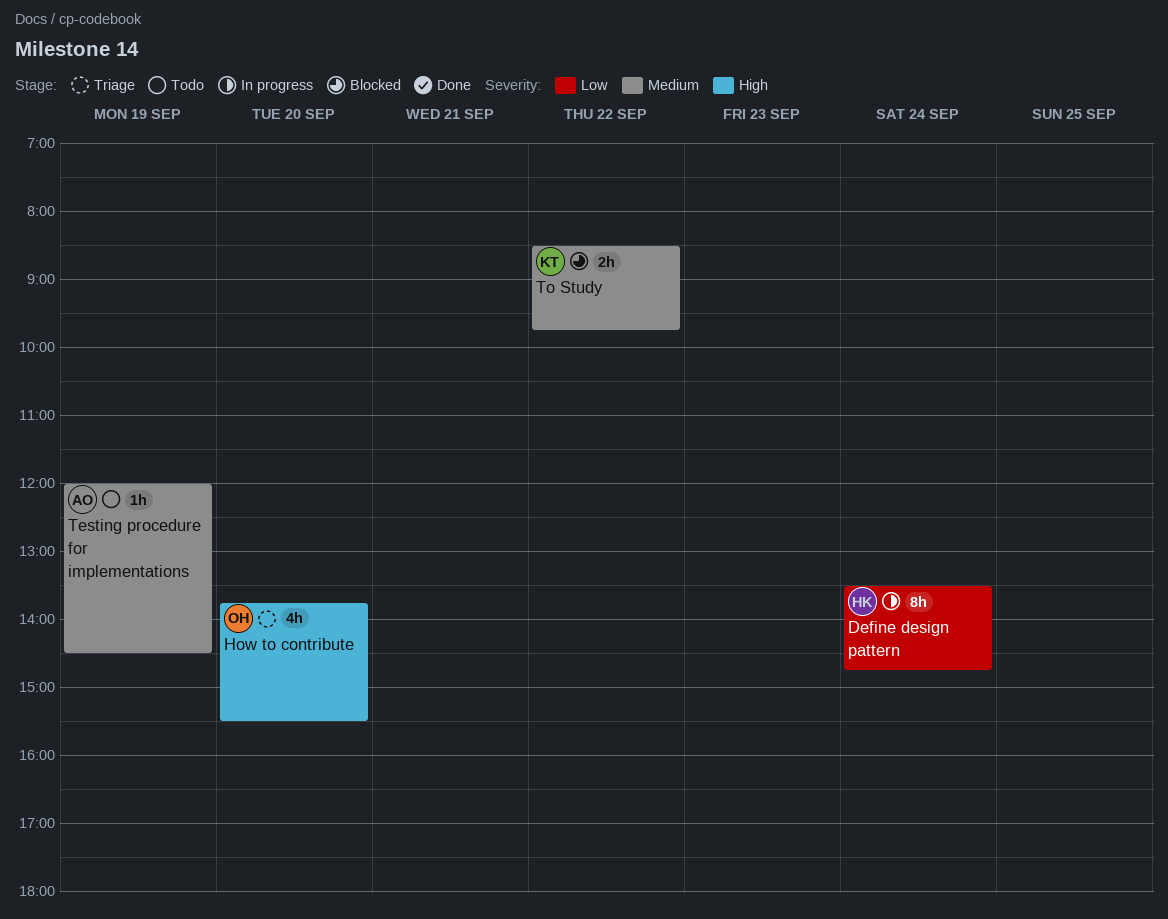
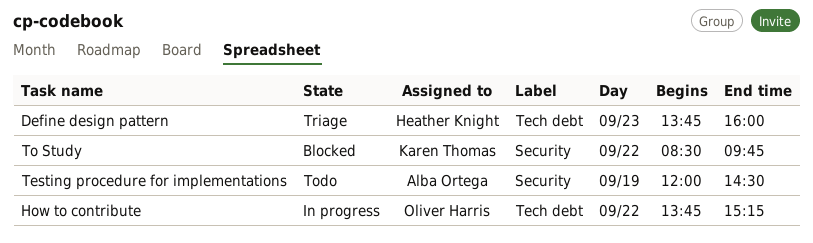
Define design pattern, status: In progress -> Triage
Define design pattern, day: Sep 24 -> Sep 23
Define design pattern, begins: 13:30 -> 13:45
Define design pattern, ends: 14:45 -> 16:00
How to contribute, status: Triage -> In progress
How to contribute, day: Sep 20 -> Sep 22
How to contribute, ends: 15:30 -> 15:15

